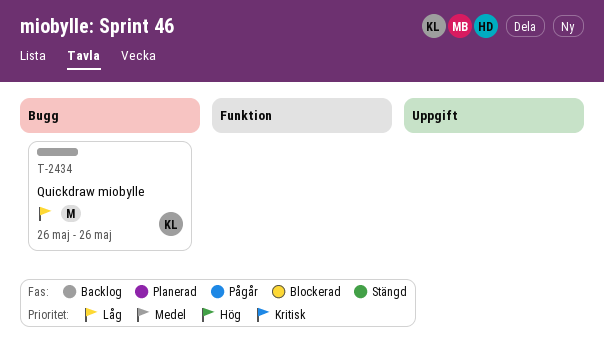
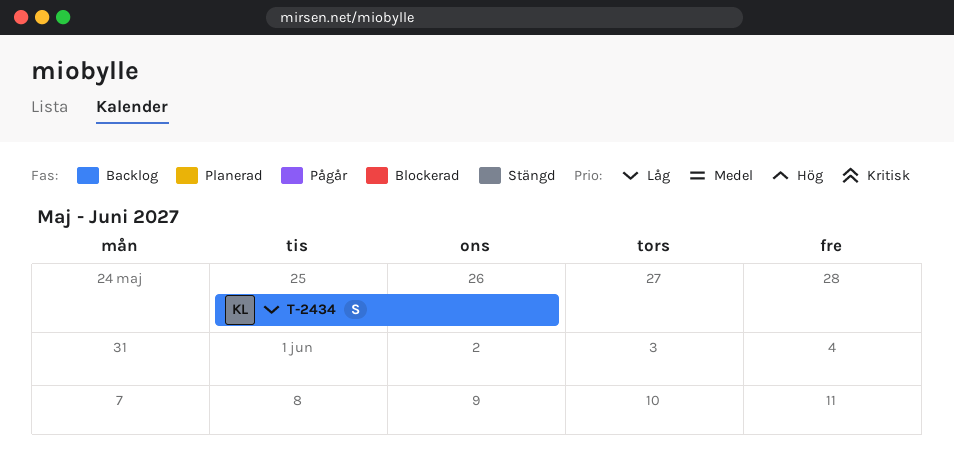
T-2434, estimate: M -> S
T-2434, start: May 26 -> May 25

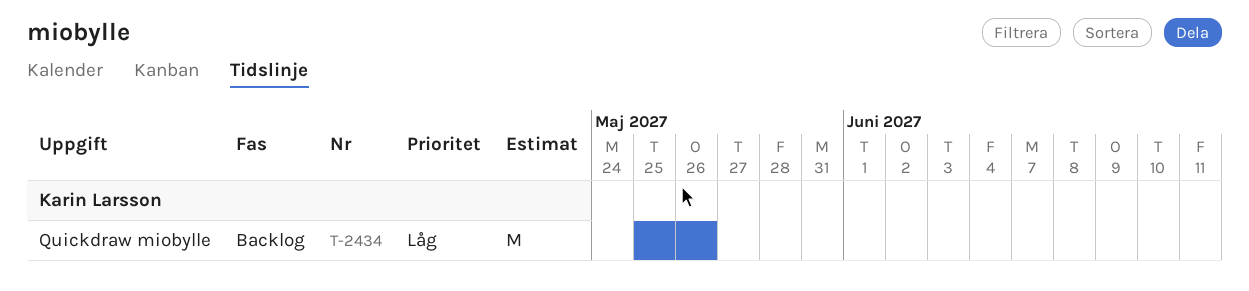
T-2434, estimate: S -> M

